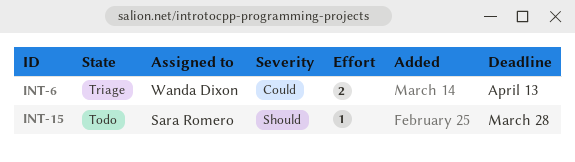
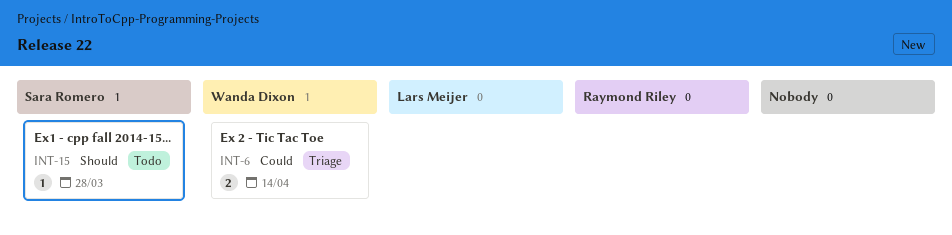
INT-6, due: Apr 13 -> Apr 14

